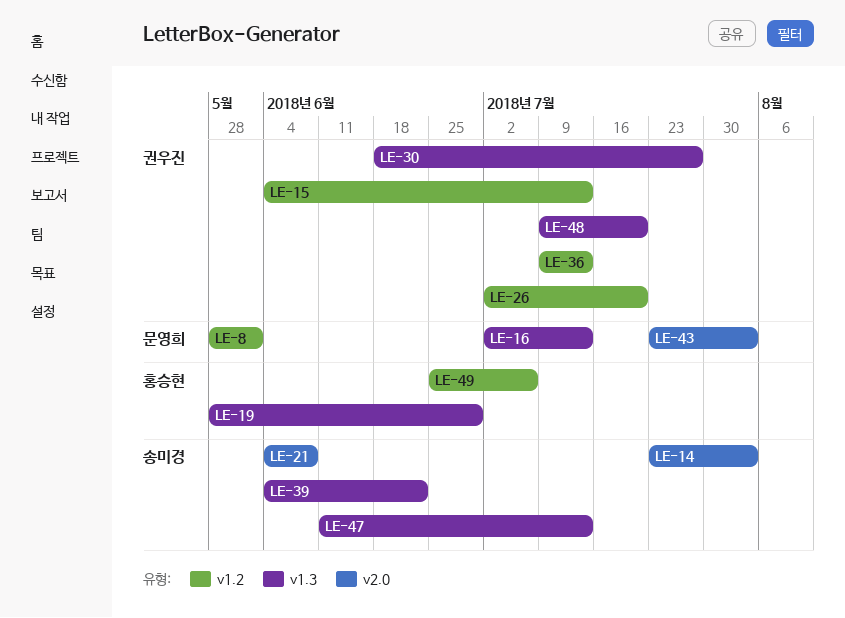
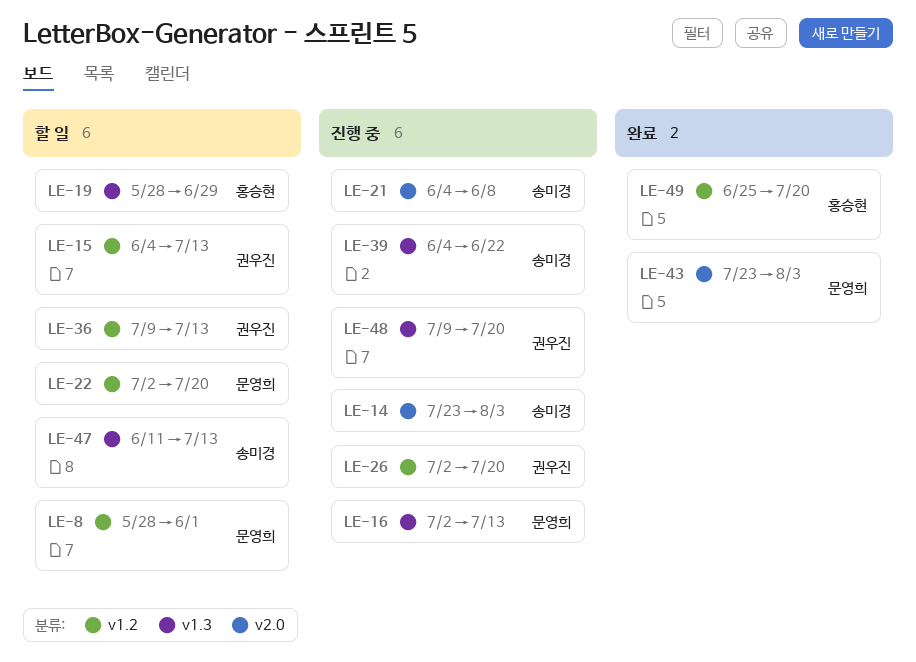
LE-22: none -> present
LE-30: present -> none
LE-49, due: Jul 6 -> Jul 20

